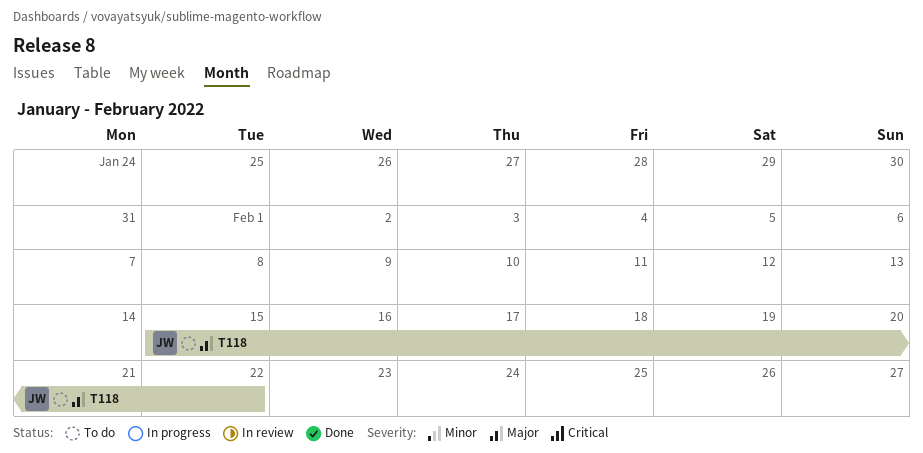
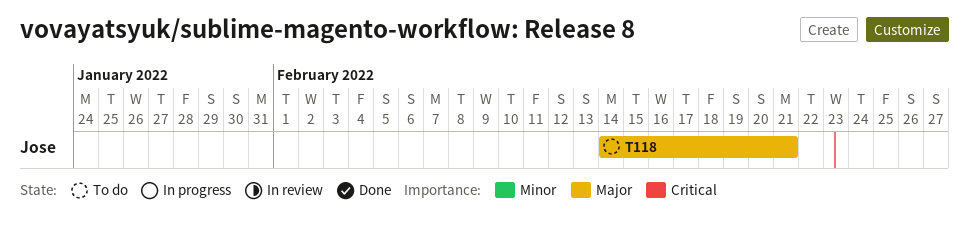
T118, start: Feb 15 -> Feb 14
T118, due: Feb 22 -> Feb 21

